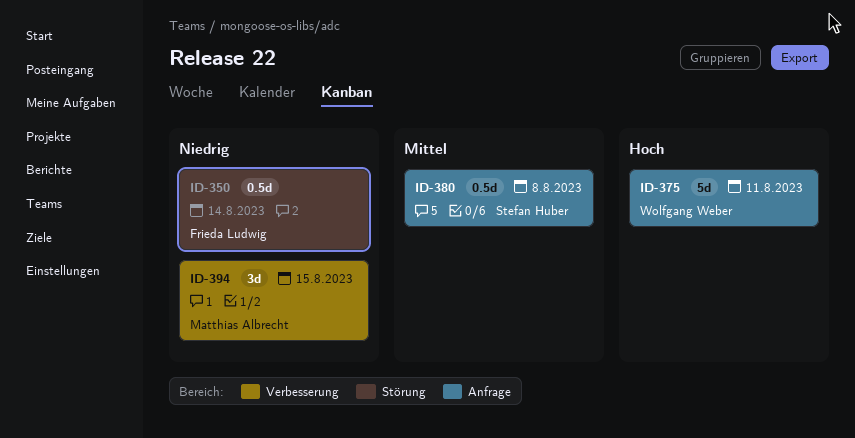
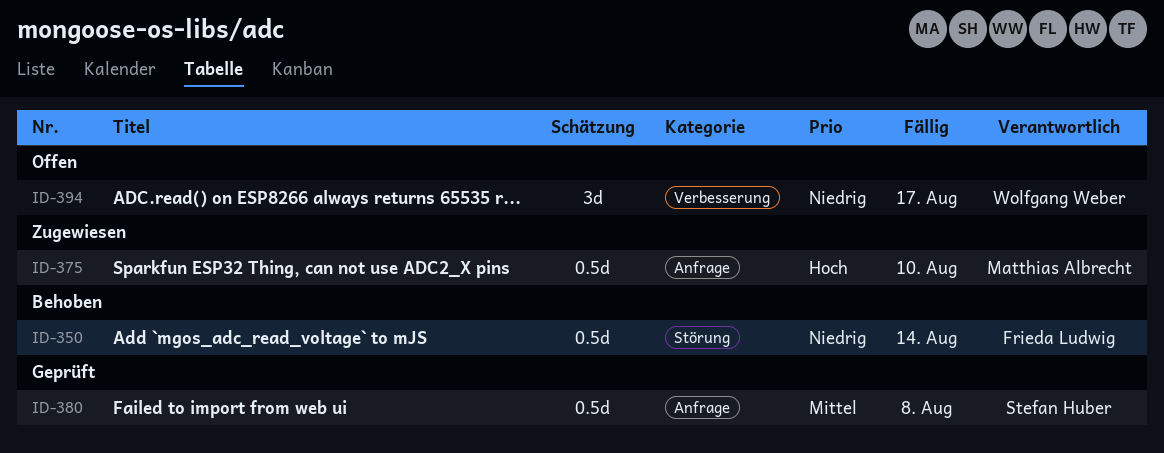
ID-375, owner: Wolfgang Weber -> Matthias Albrecht
ID-375, estimate: 5d -> 0.5d
ID-375, due: Aug 11 -> Aug 10
ID-394, owner: Matthias Albrecht -> Wolfgang Weber
ID-394, due: Aug 15 -> Aug 17

